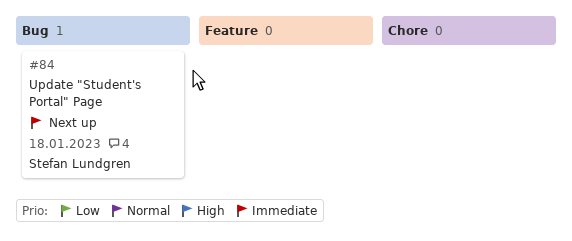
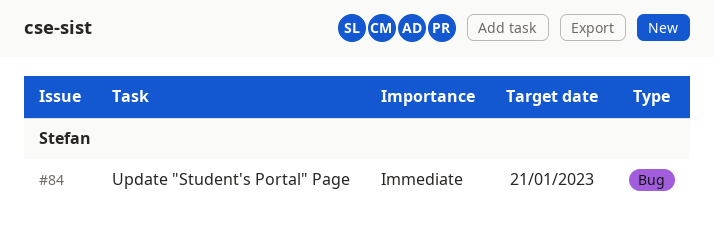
#84, due: Jan 18 -> Jan 21

